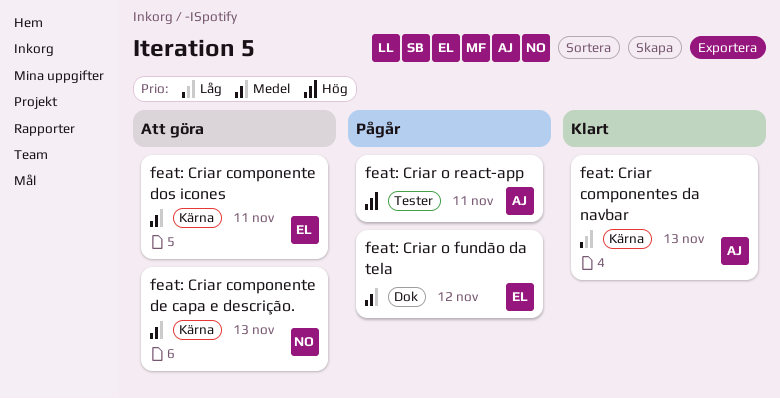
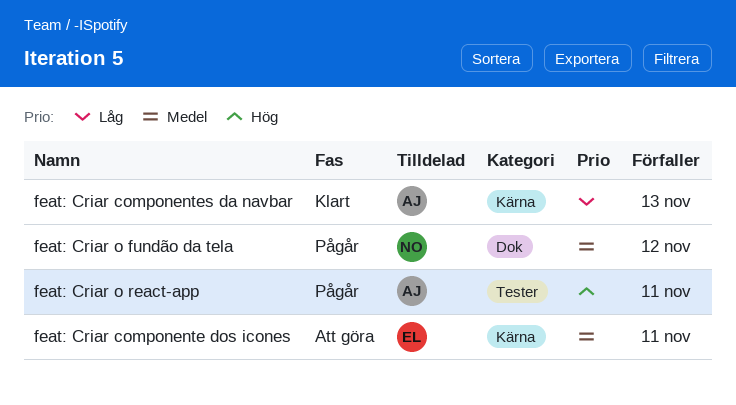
feat: Criar componente de capa e descrição.: present -> none
feat: Criar o fundão da tela, owner: EL -> NO

